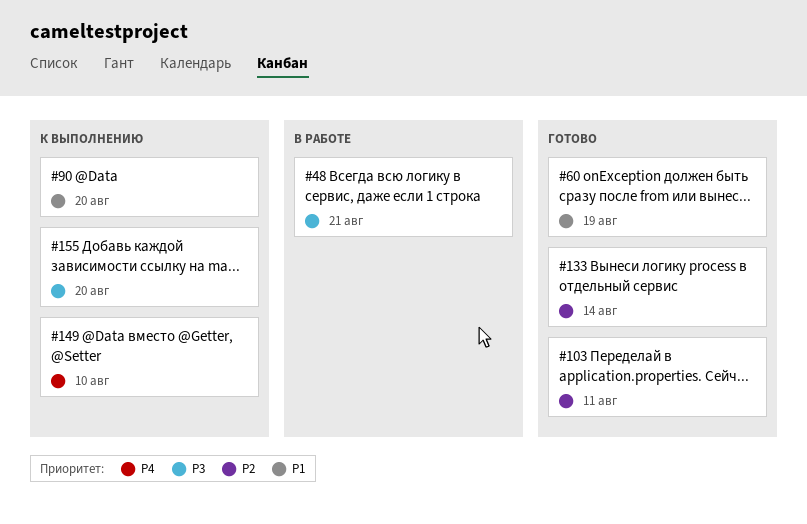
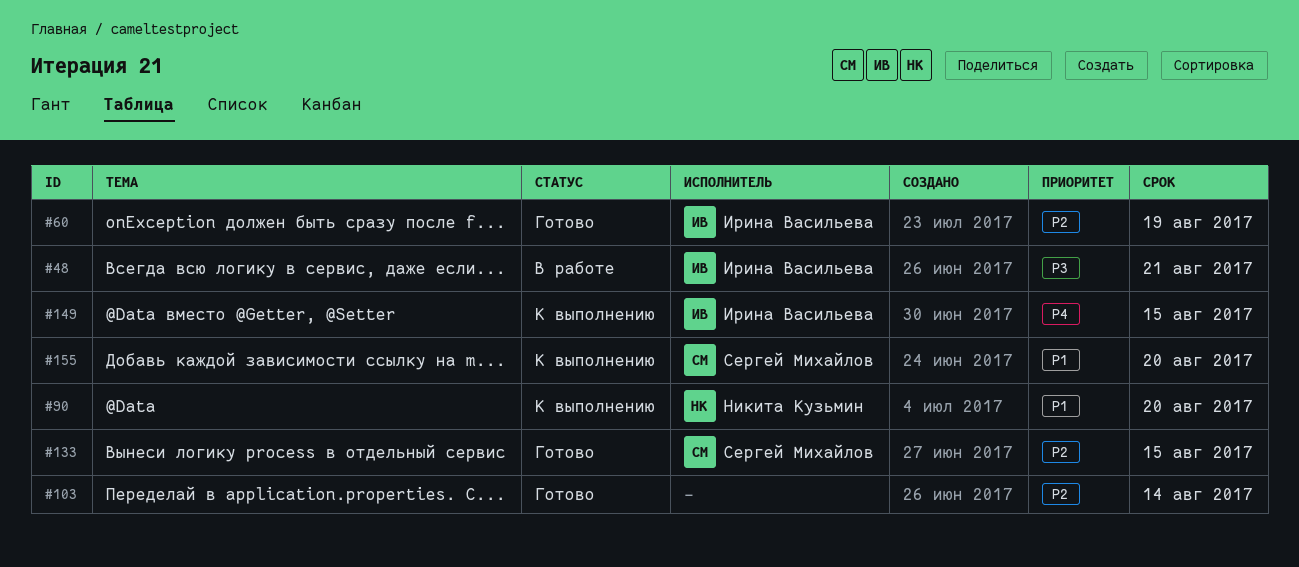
#60, priority: P1 -> P2
#103, due: Aug 11 -> Aug 14
#133, due: Aug 14 -> Aug 15
#149, due: Aug 10 -> Aug 15
#155, priority: P3 -> P1

